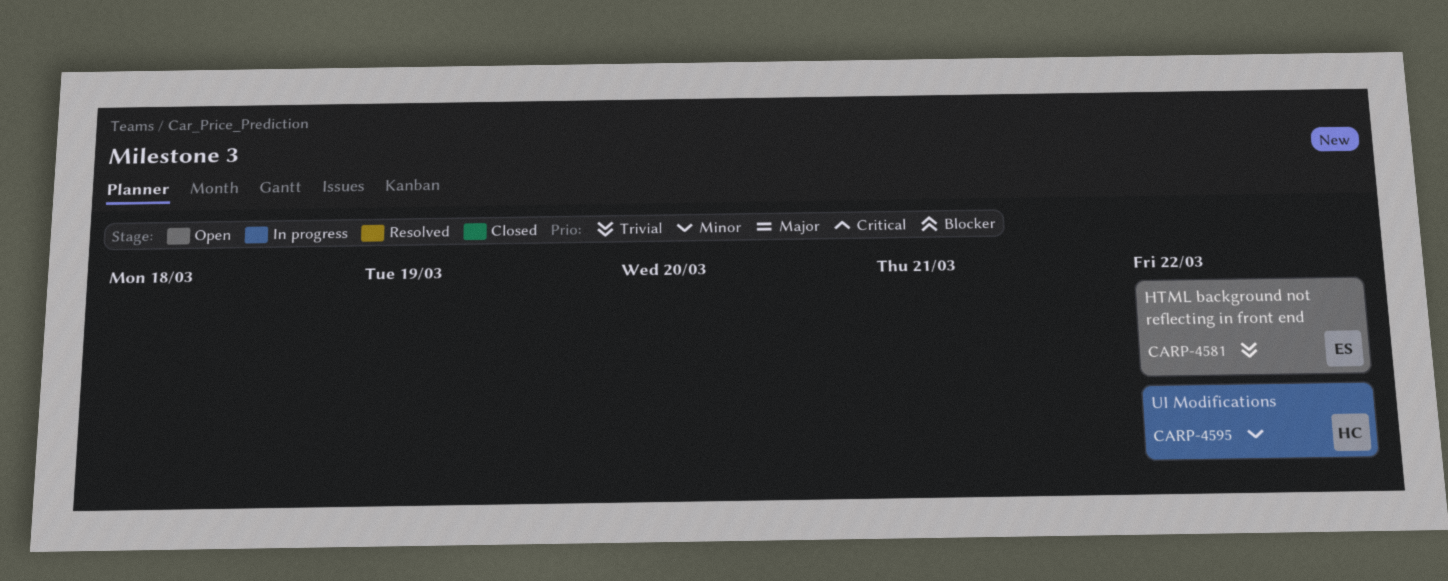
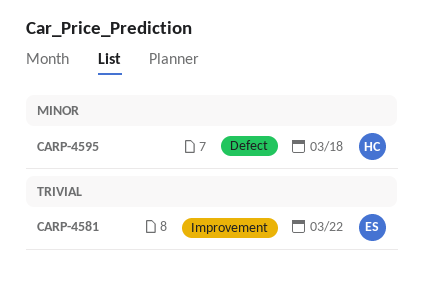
CARP-4595, due: Mar 22 -> Mar 18

